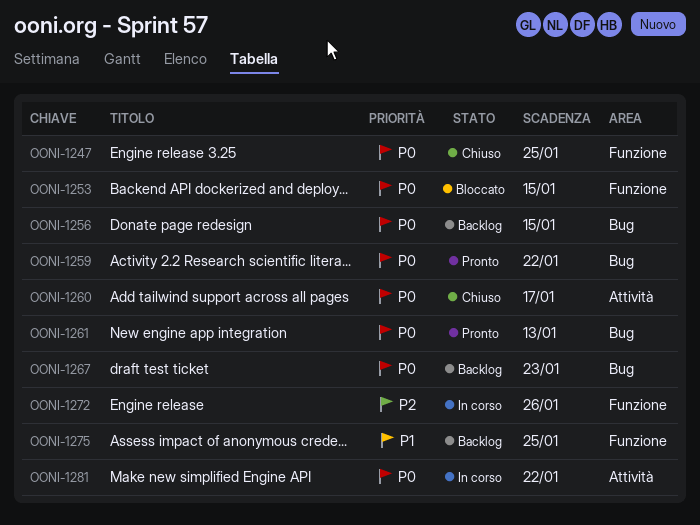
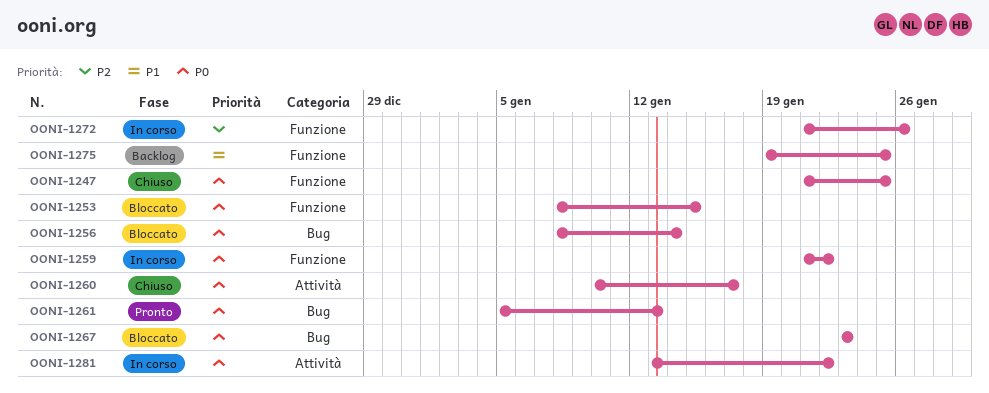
OONI-1256, status: Backlog -> Bloccato
OONI-1256, due: Jan 15 -> Jan 14
OONI-1259, status: Pronto -> In corso
OONI-1259, label: Bug -> Funzione
OONI-1267, status: Backlog -> Bloccato

